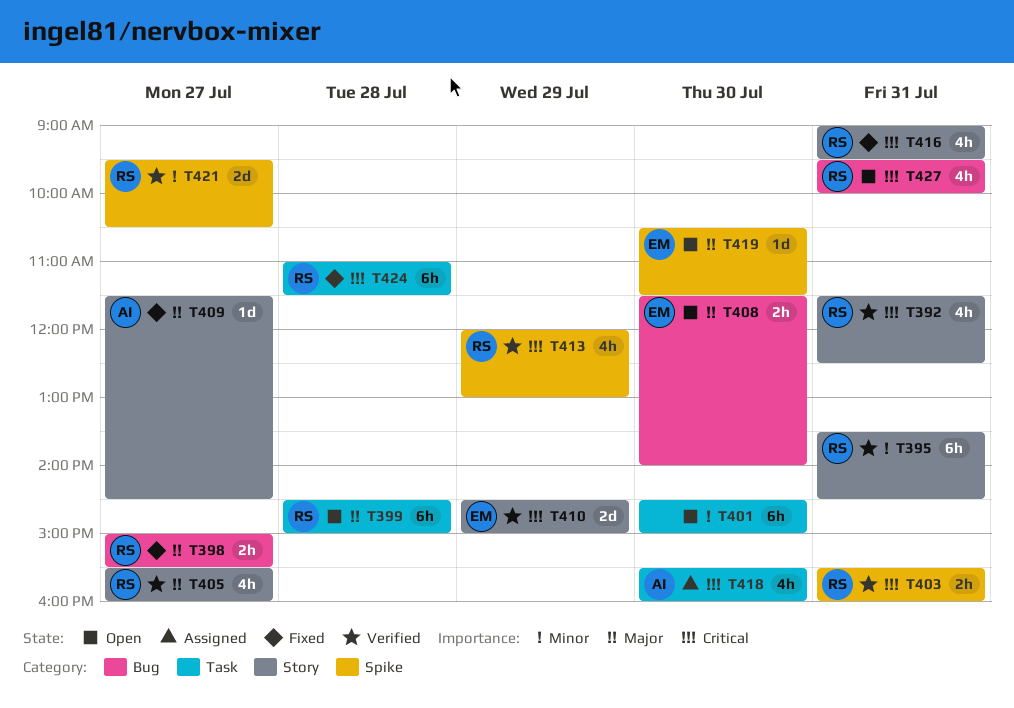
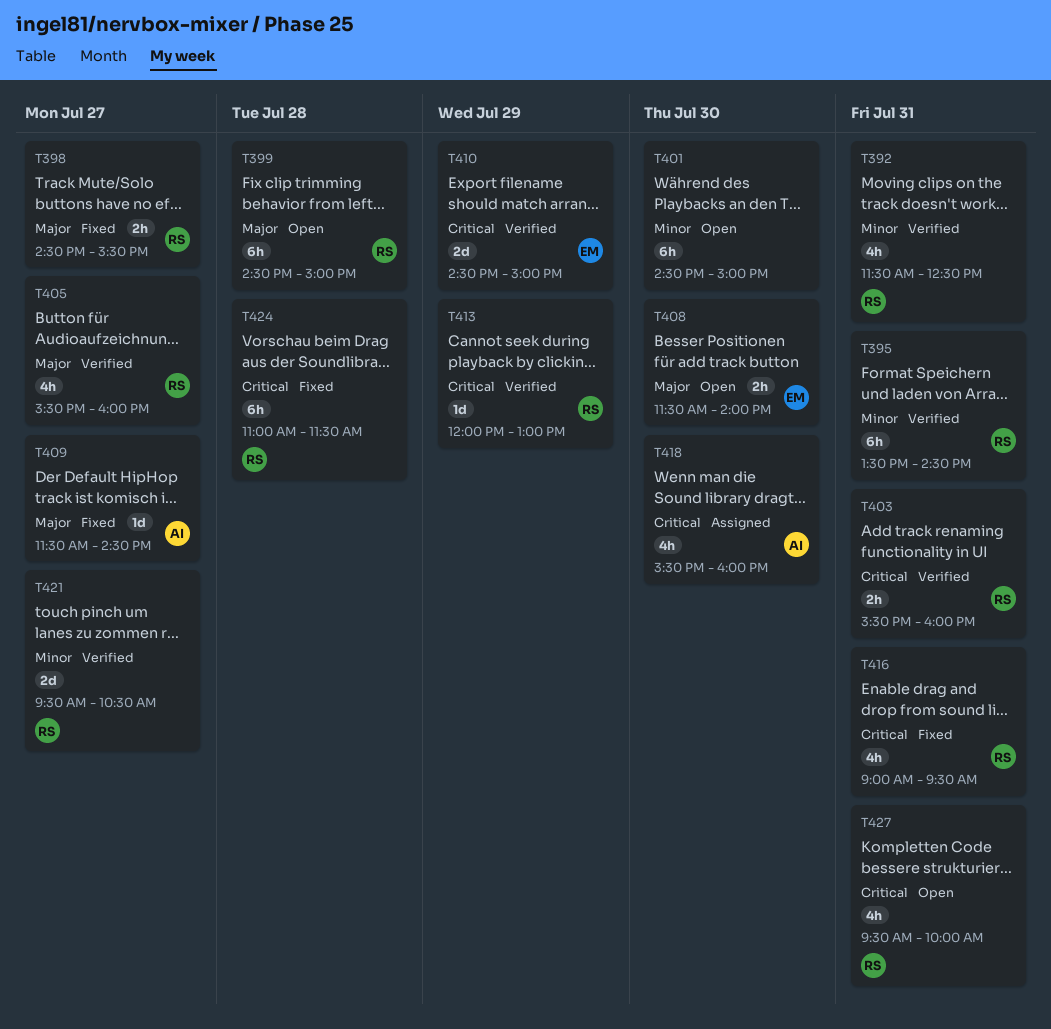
T392, priority: Critical -> Minor
T398, begins: 15:00 -> 14:30
T413, estimate: 4h -> 1d
T419: present -> none

